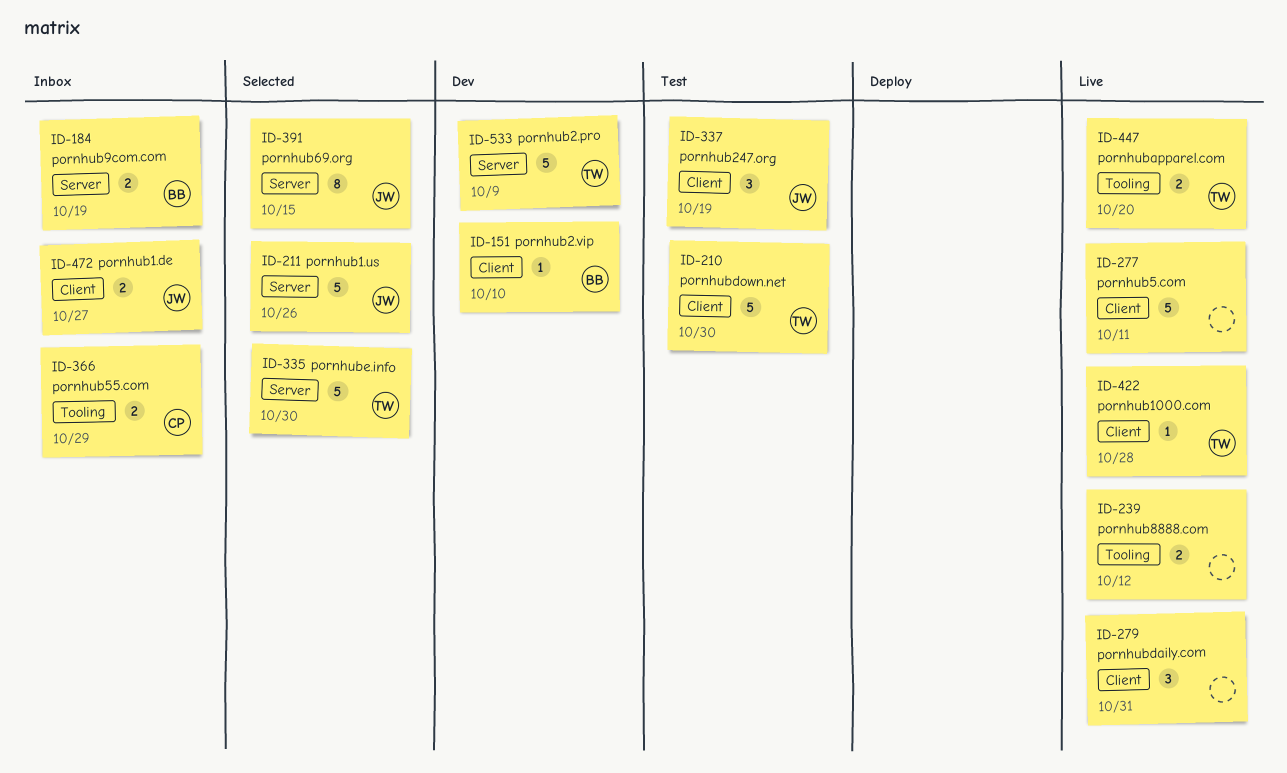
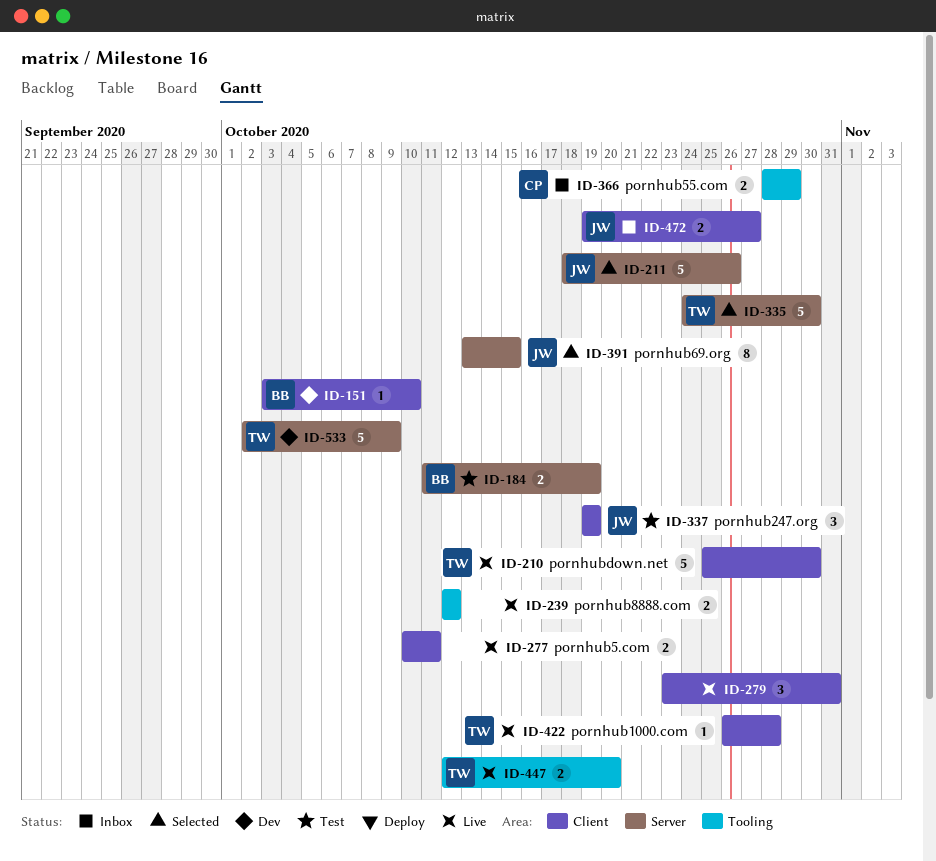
ID-184, status: Inbox -> Test
ID-210, status: Test -> Live
ID-277, estimate: 5 -> 2

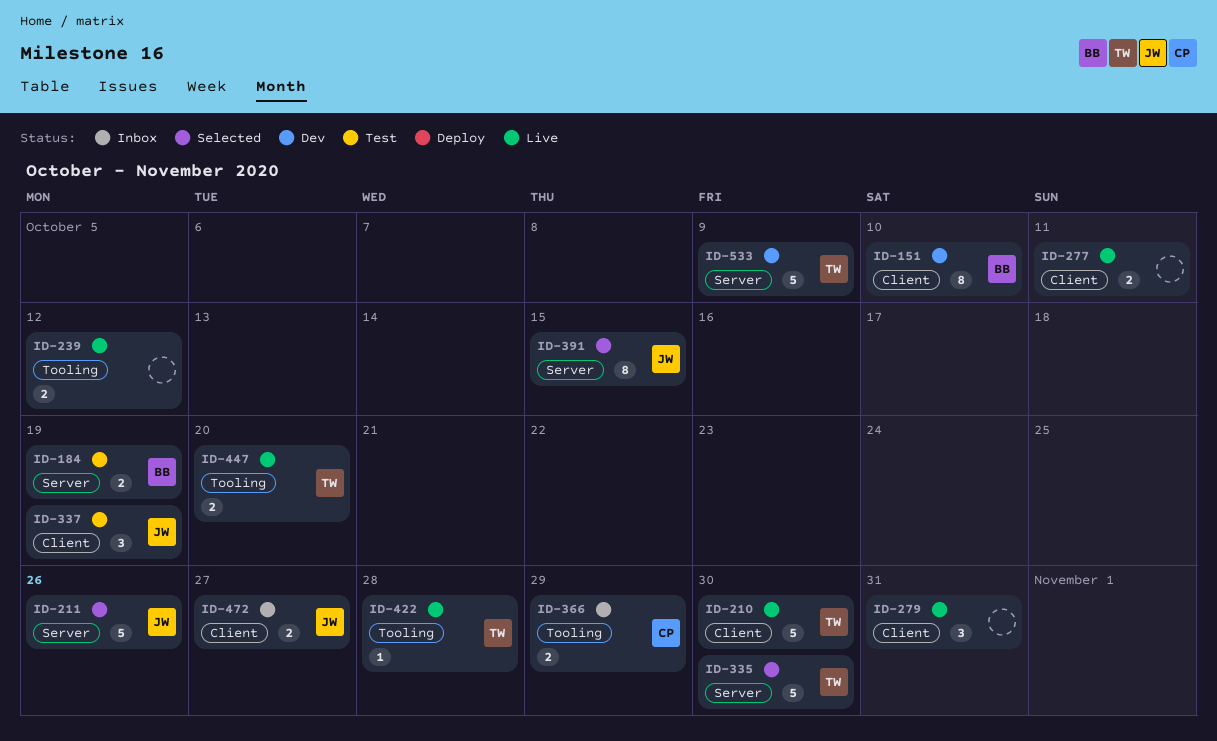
ID-151, estimate: 1 -> 8
ID-422, label: Client -> Tooling

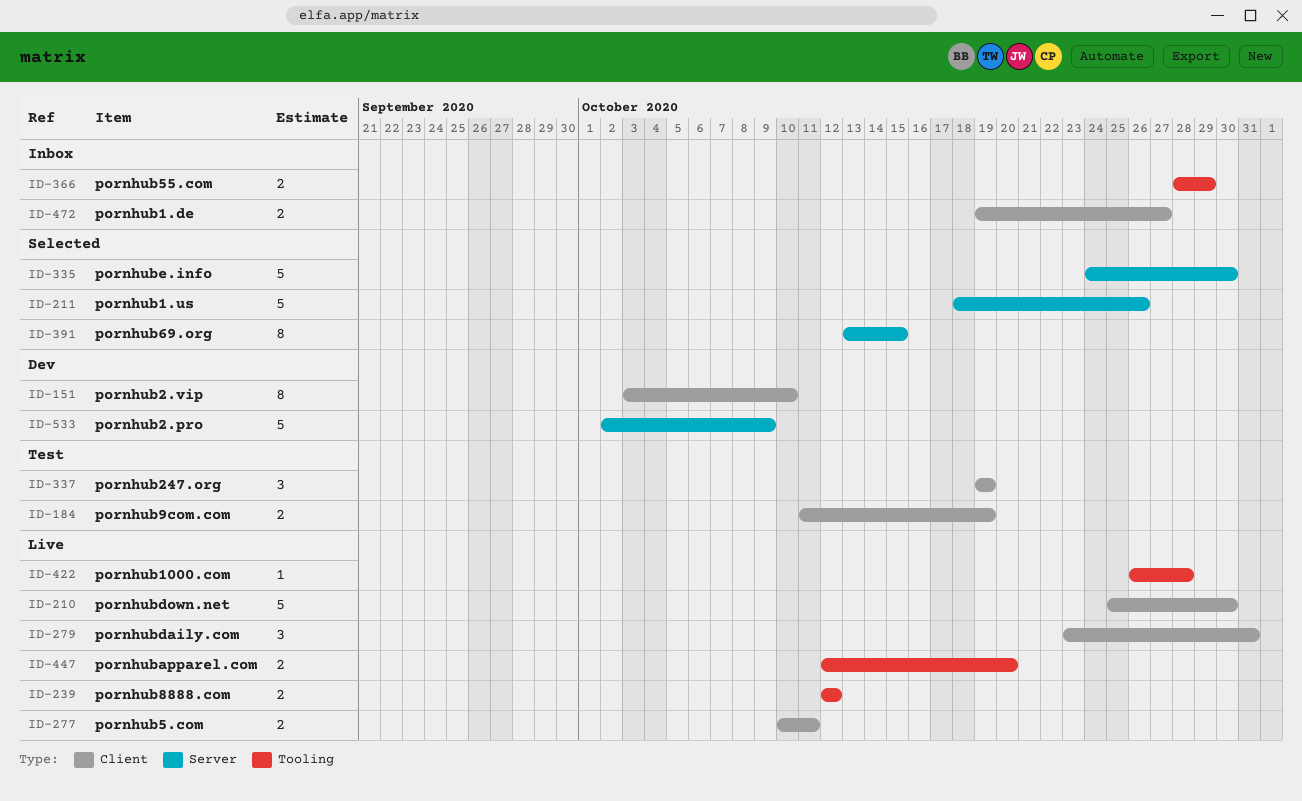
ID-184, label: Server -> Client

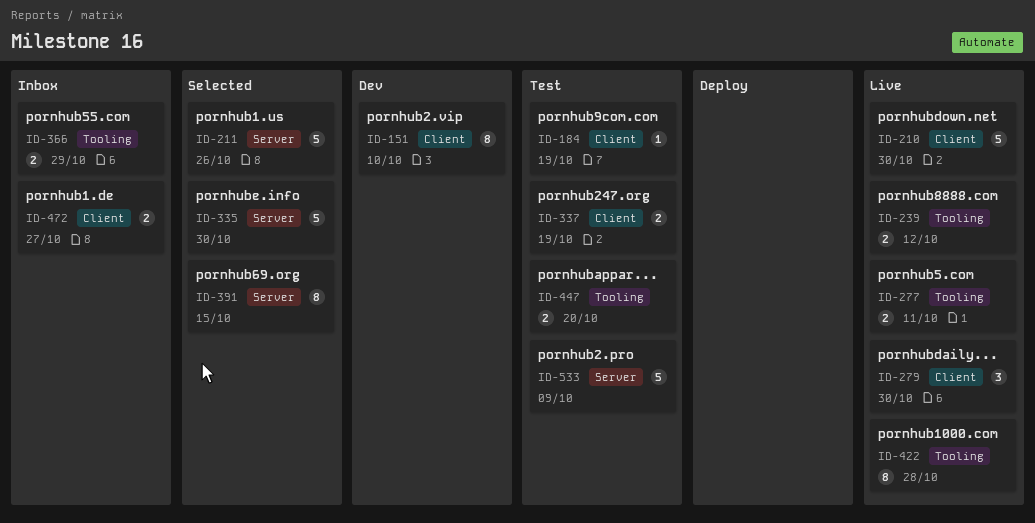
ID-184, estimate: 2 -> 1
ID-277, label: Client -> Tooling
ID-279, due: Oct 31 -> Oct 30
ID-337, estimate: 3 -> 2
ID-422, estimate: 1 -> 8
ID-447, status: Live -> Test
ID-533, status: Dev -> Test

